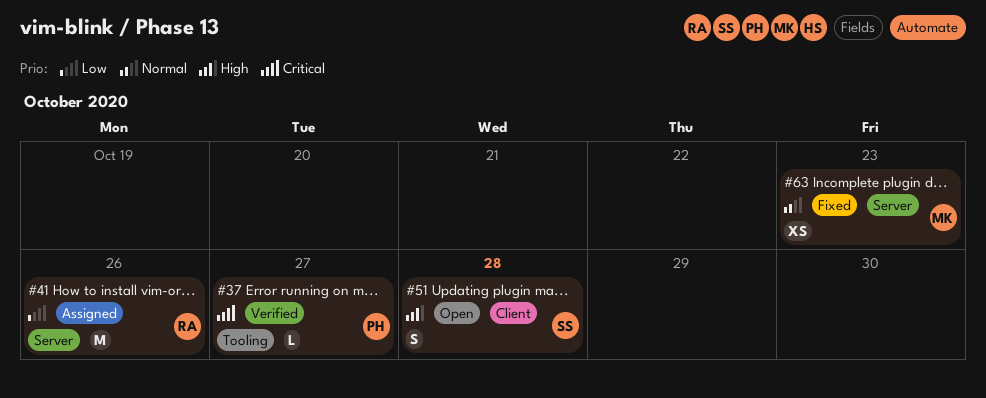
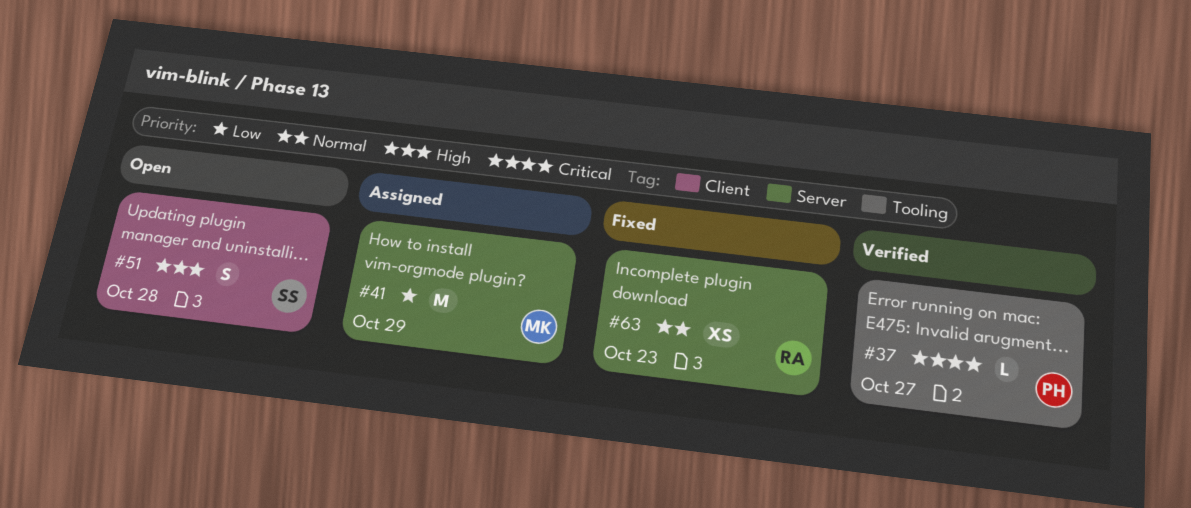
#41, owner: RA -> MK
#41, due: Oct 26 -> Oct 29
#63, owner: MK -> RA

